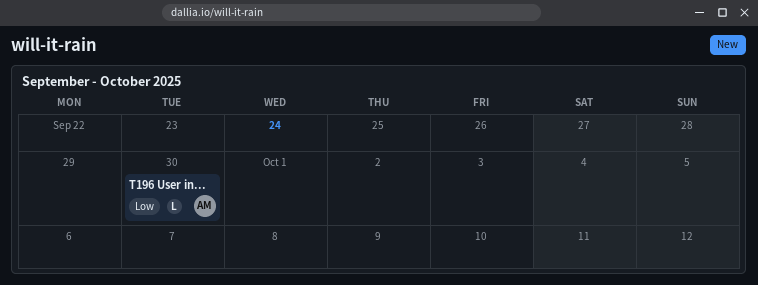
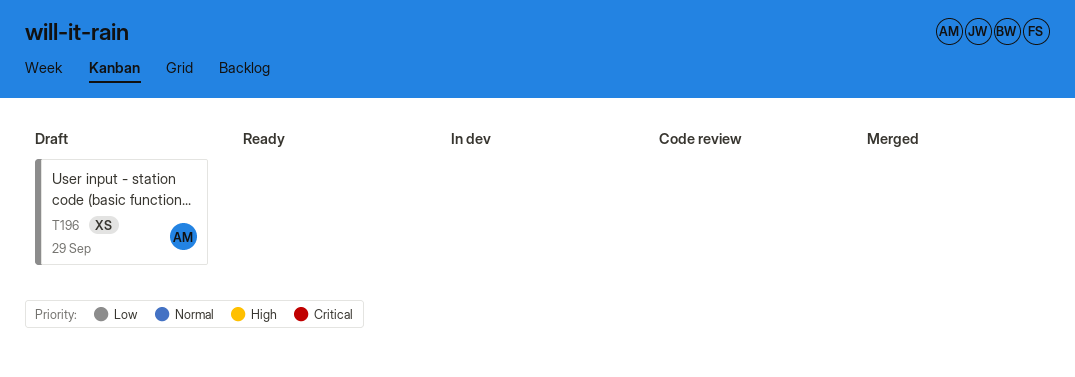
T196, estimate: L -> XS
T196, due: Sep 30 -> Sep 29

